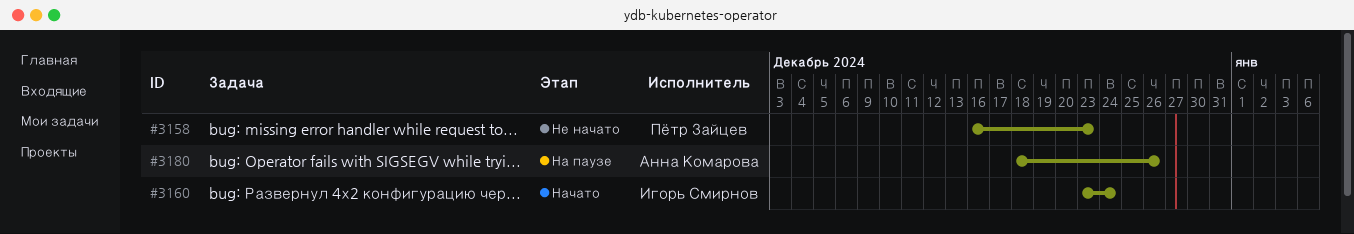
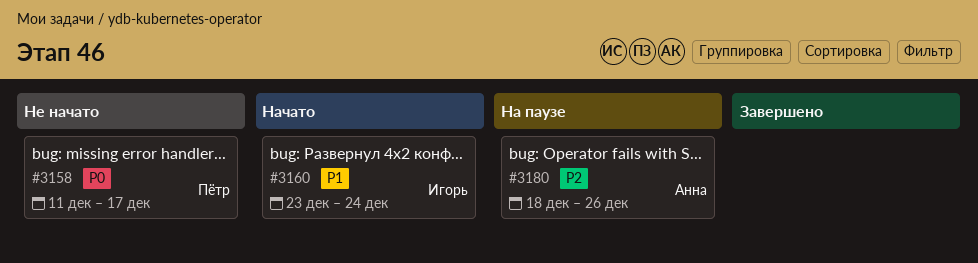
#3158, start: Dec 16 -> Dec 11
#3158, due: Dec 23 -> Dec 17

